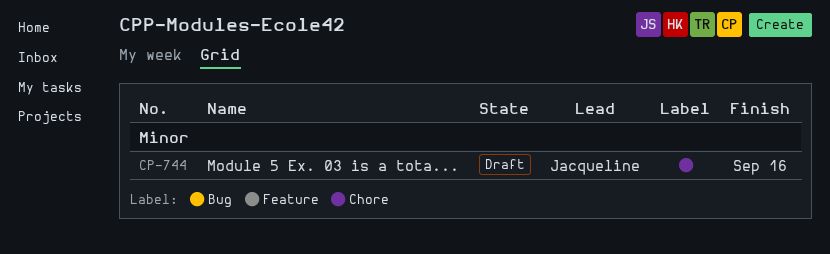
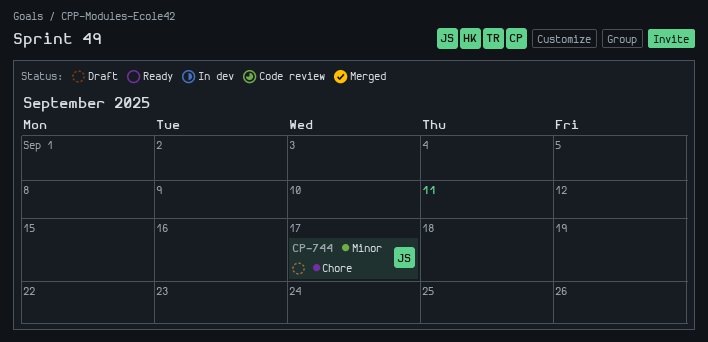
CP-744, due: Sep 16 -> Sep 17

